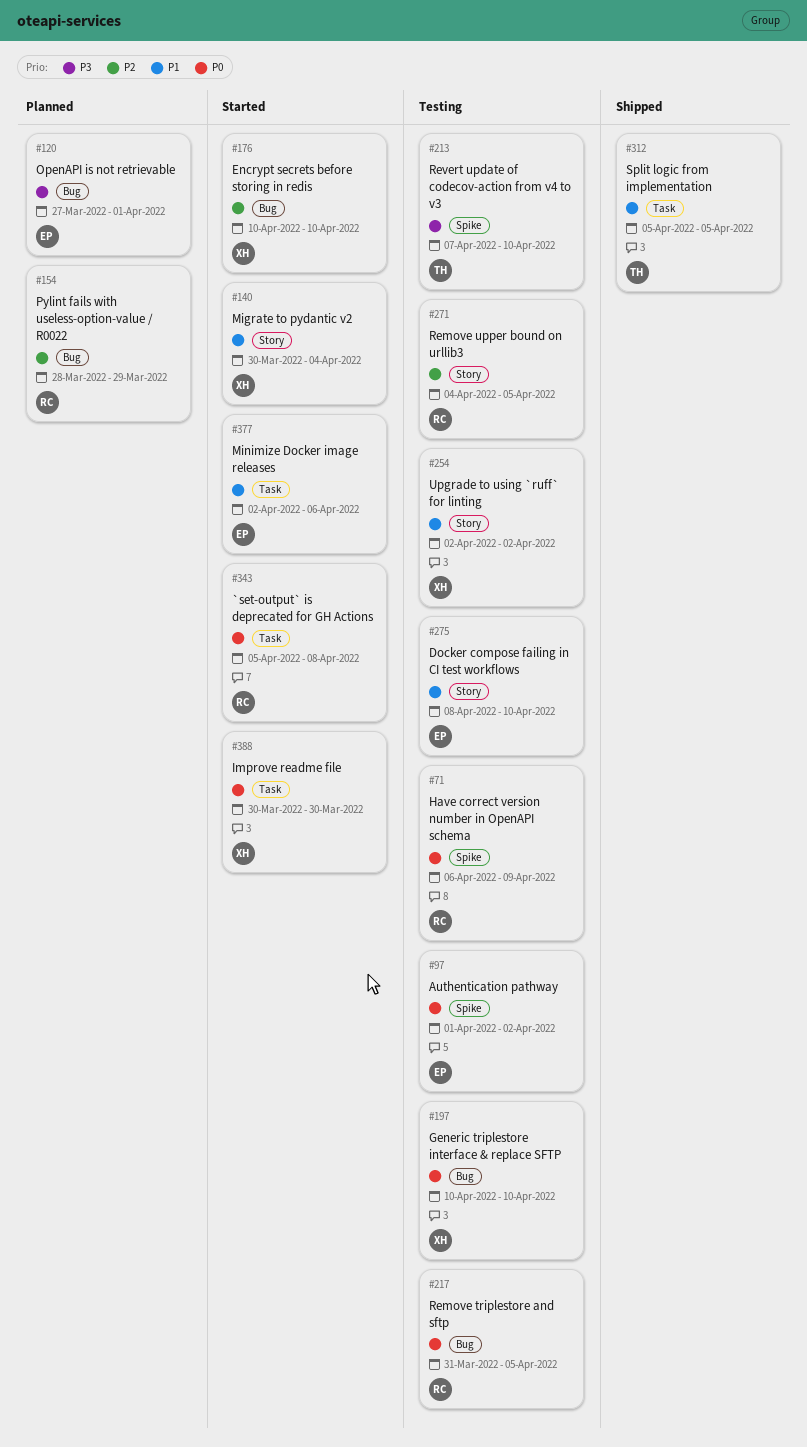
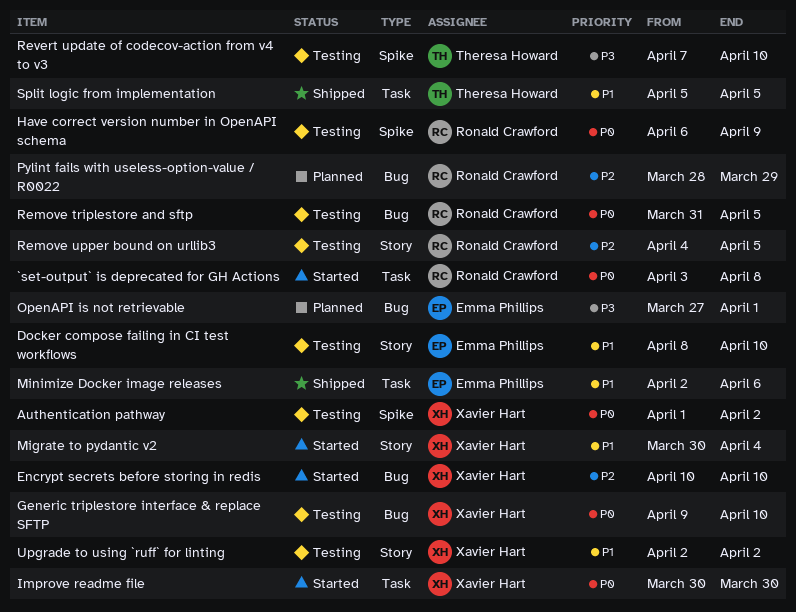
`set-output` is deprecated for GH Actions, start: Apr 5 -> Apr 3
Authentication pathway, owner: Emma Phillips -> Xavier Hart
Generic triplestore interface & replace SFTP, start: Apr 10 -> Apr 9
Minimize Docker image releases, status: Started -> Shipped

